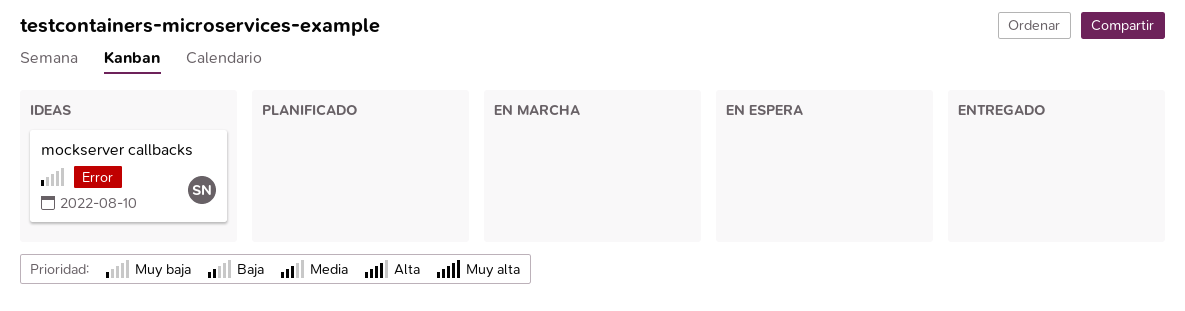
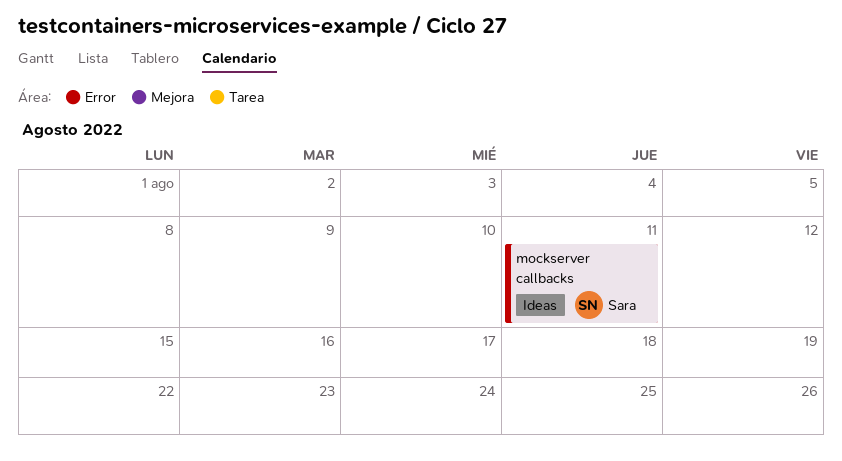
mockserver callbacks, due: Aug 10 -> Aug 11

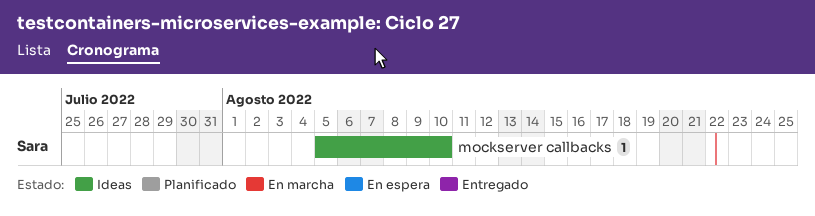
mockserver callbacks, due: Aug 11 -> Aug 10

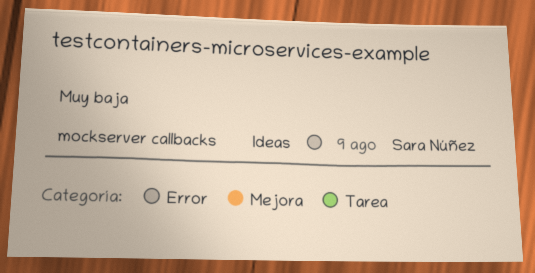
mockserver callbacks, due: Aug 10 -> Aug 9

